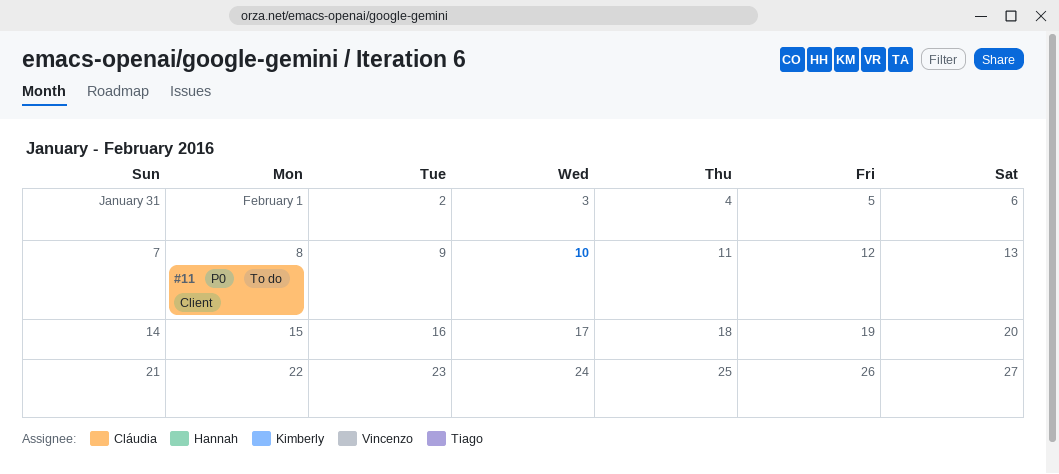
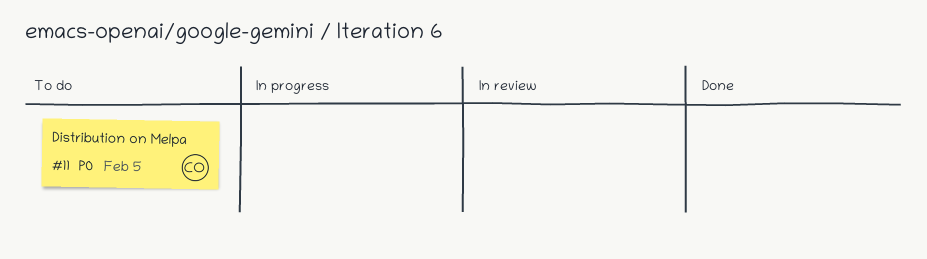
#11, due: Feb 8 -> Feb 5

